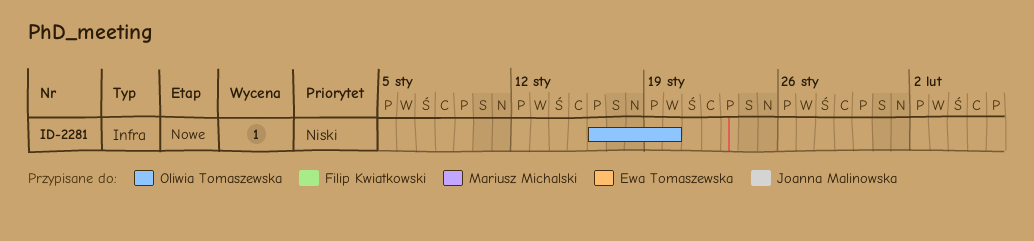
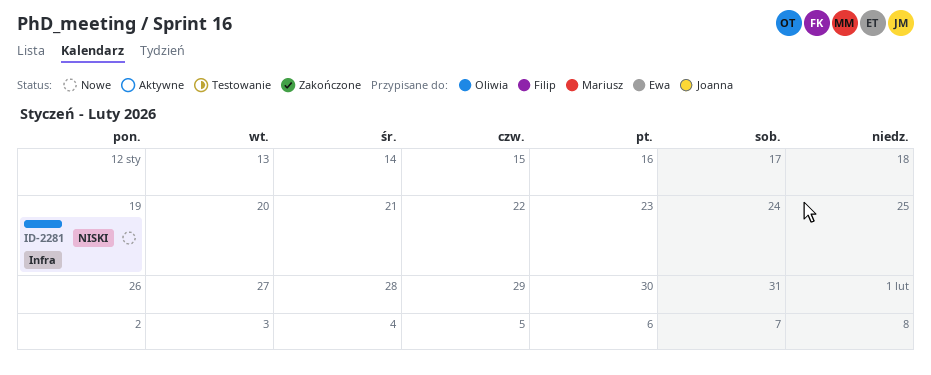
ID-2281, due: Jan 20 -> Jan 19

